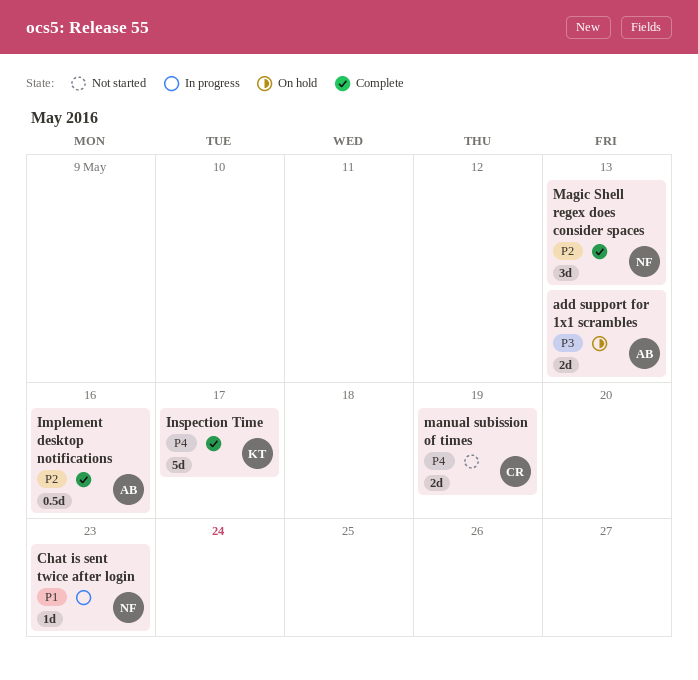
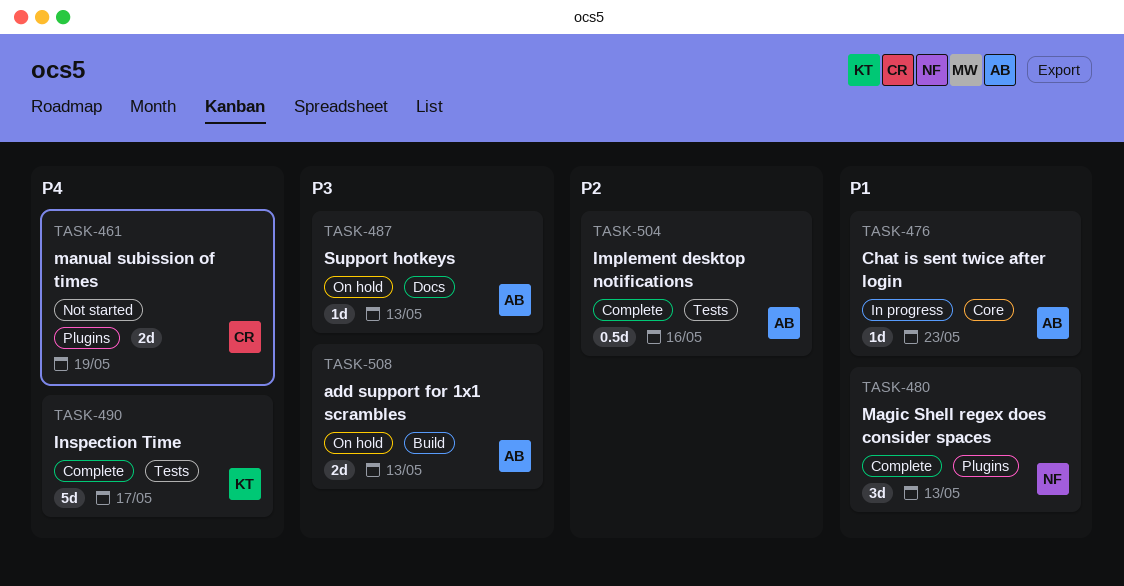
Chat is sent twice after login, owner: NF -> AB
Magic Shell regex does consider spaces, priority: P2 -> P1
Support hotkeys: none -> present

